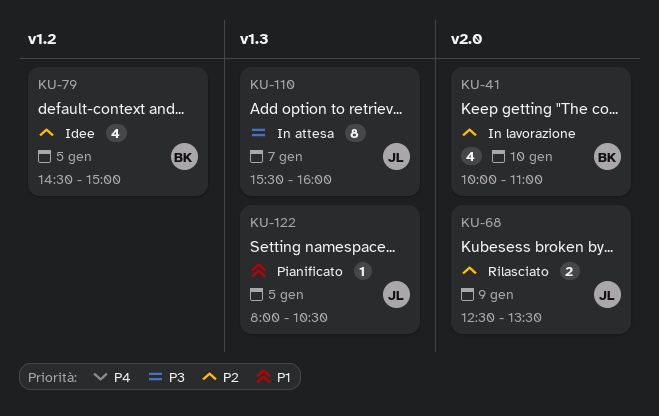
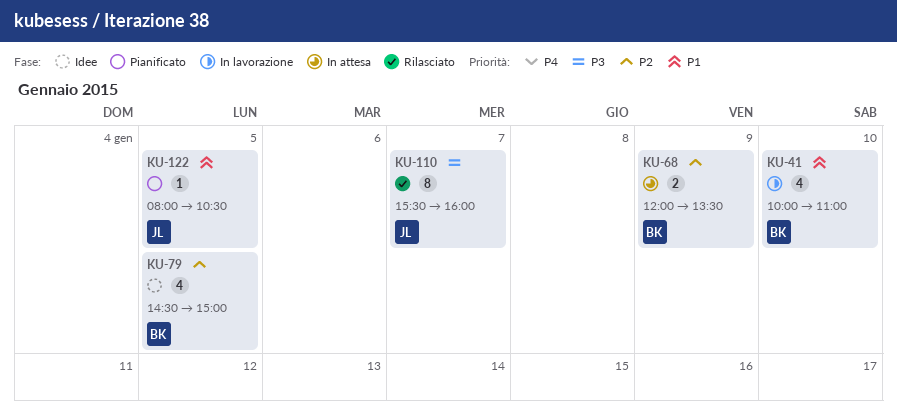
KU-41, priority: P2 -> P1
KU-68, status: Rilasciato -> In attesa
KU-68, owner: JL -> BK
KU-68, begins: 12:30 -> 12:00
KU-110, status: In attesa -> Rilasciato

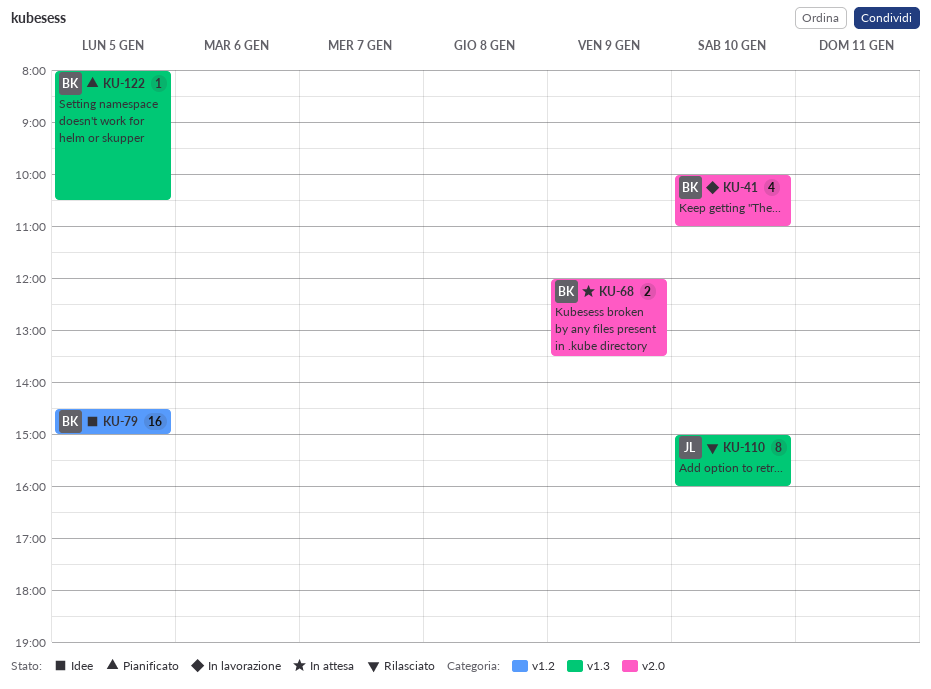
KU-79, estimate: 4 -> 16
KU-110, day: Jan 7 -> Jan 10
KU-110, begins: 15:30 -> 15:00
KU-122, owner: JL -> BK

